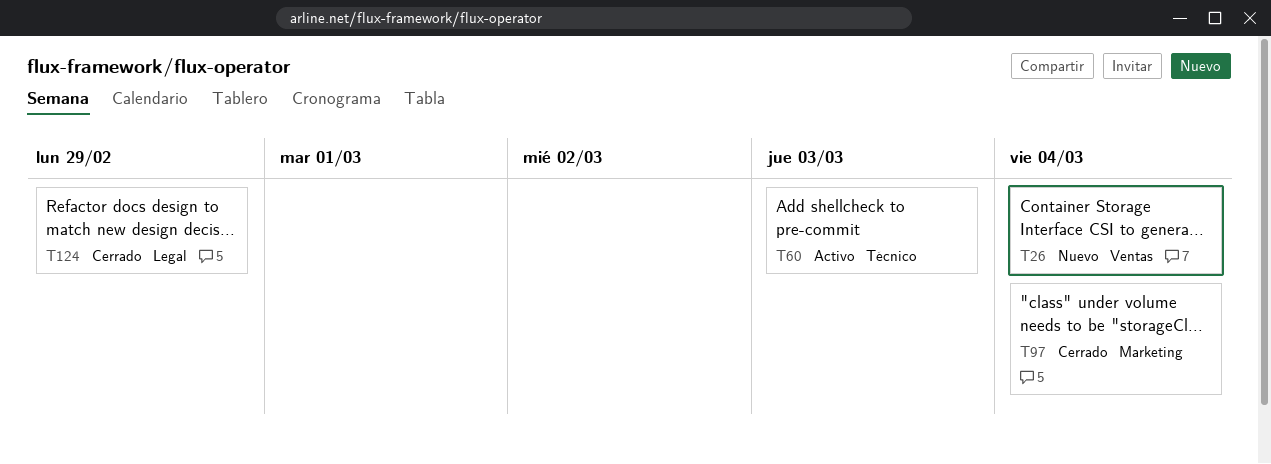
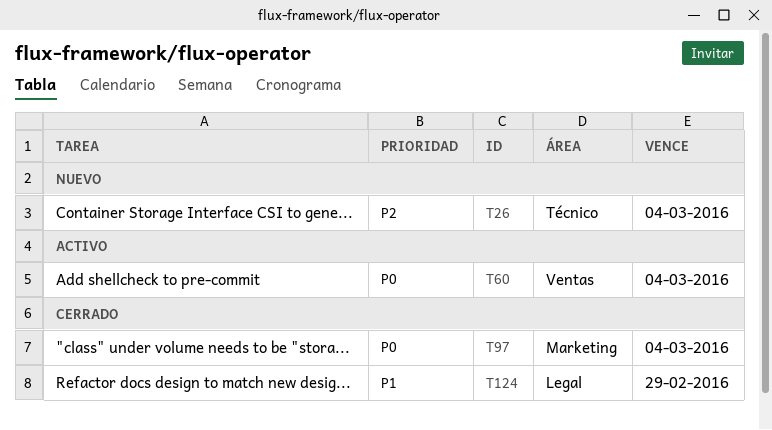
T26, label: Ventas -> Técnico
T60, label: Técnico -> Ventas
T60, due: Mar 3 -> Mar 4

